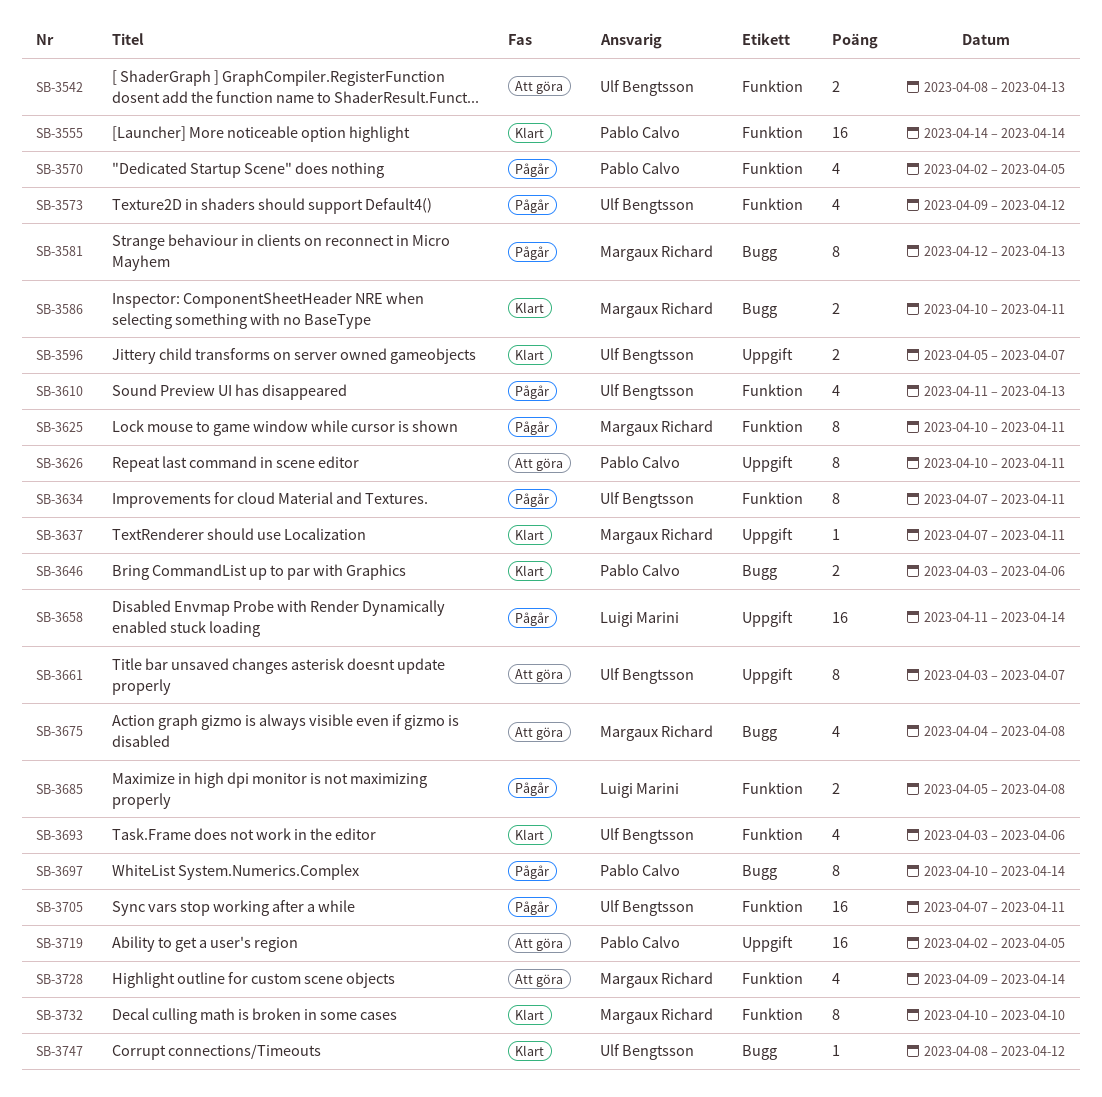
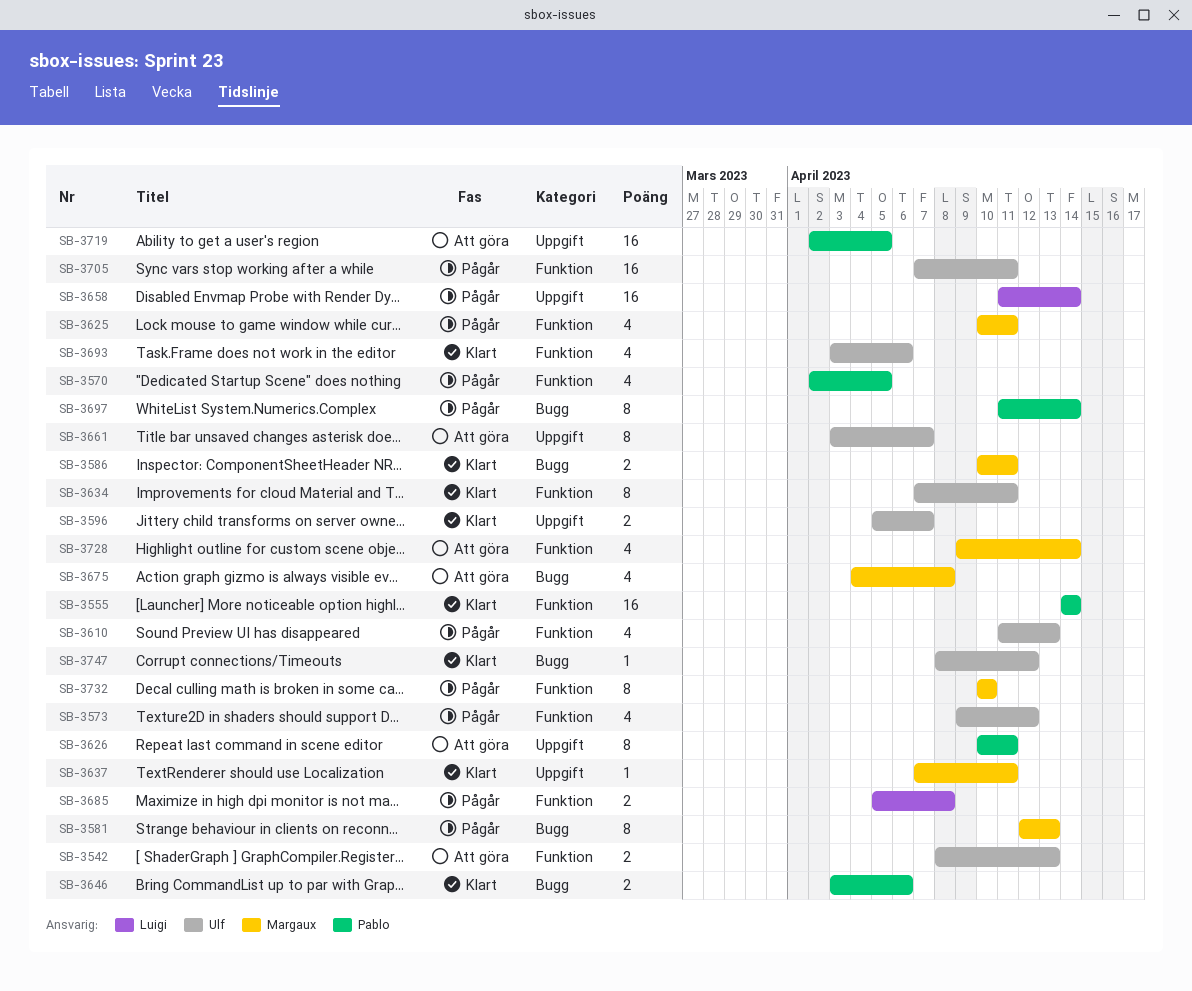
SB-3625, estimate: 8 -> 4
SB-3634, status: Pågår -> Klart
SB-3697, start: Apr 10 -> Apr 11
SB-3732, status: Klart -> Pågår

